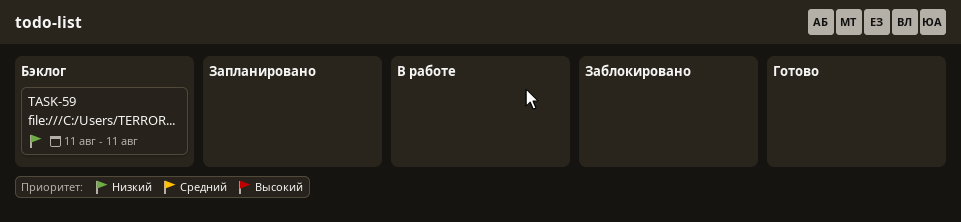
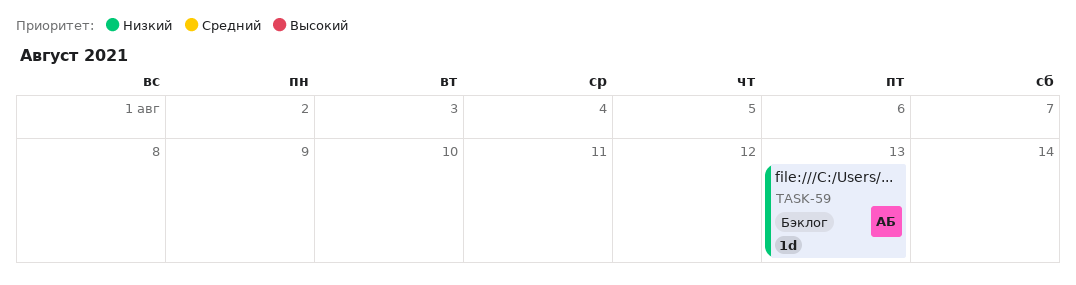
TASK-59, due: Aug 11 -> Aug 13

